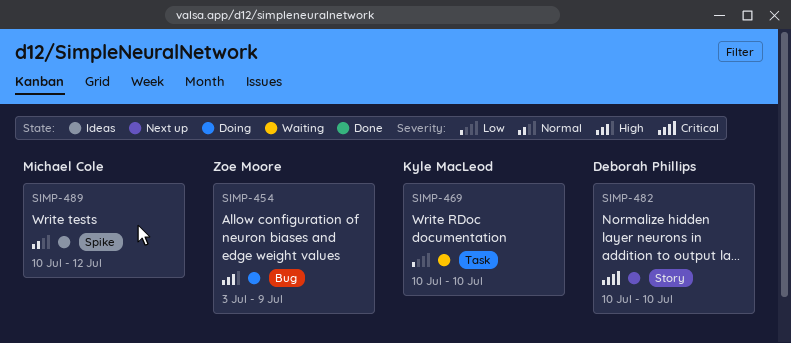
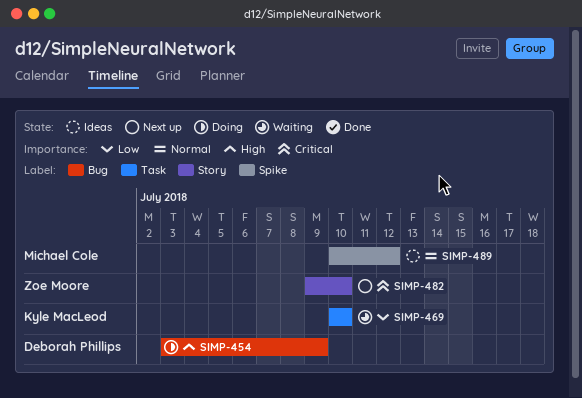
SIMP-454, owner: Zoe Moore -> Deborah Phillips
SIMP-482, owner: Deborah Phillips -> Zoe Moore
SIMP-482, start: Jul 10 -> Jul 9

